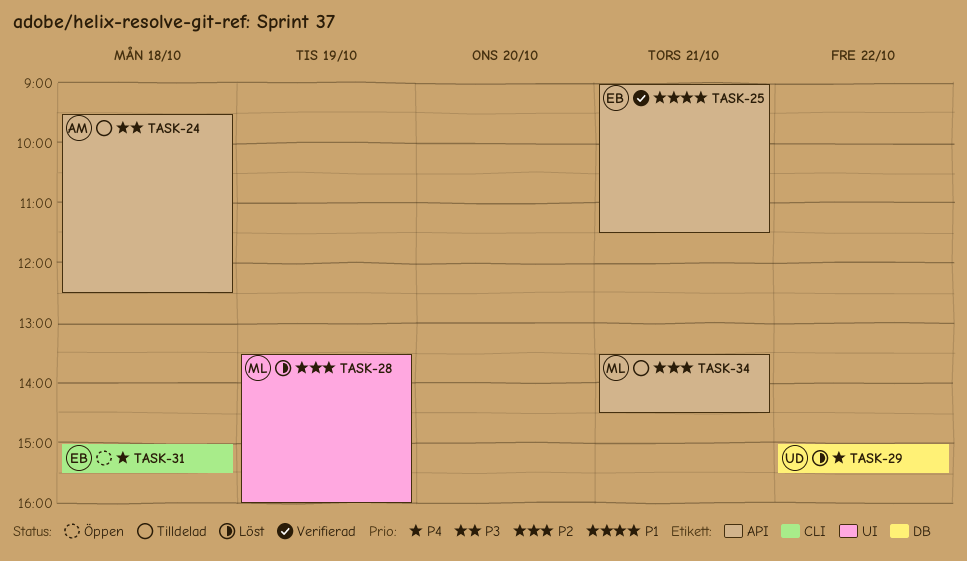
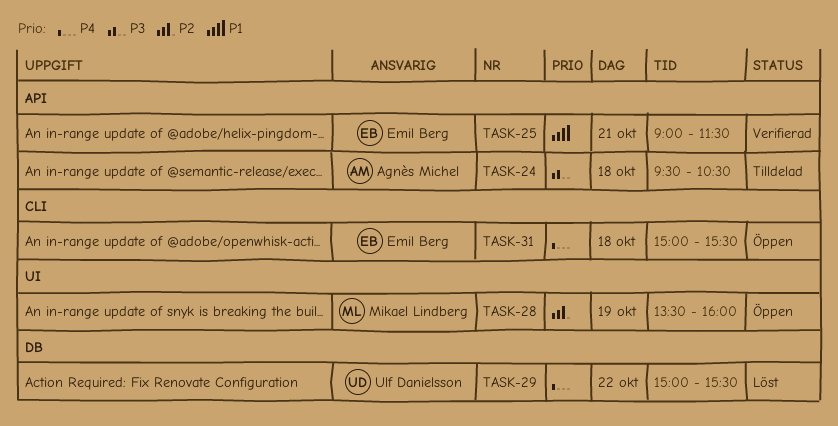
TASK-24, ends: 12:30 -> 10:30
TASK-28, status: Löst -> Öppen
TASK-34: present -> none

